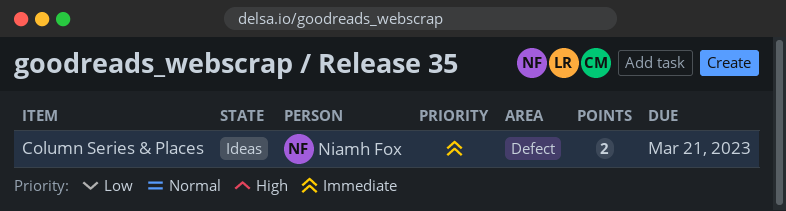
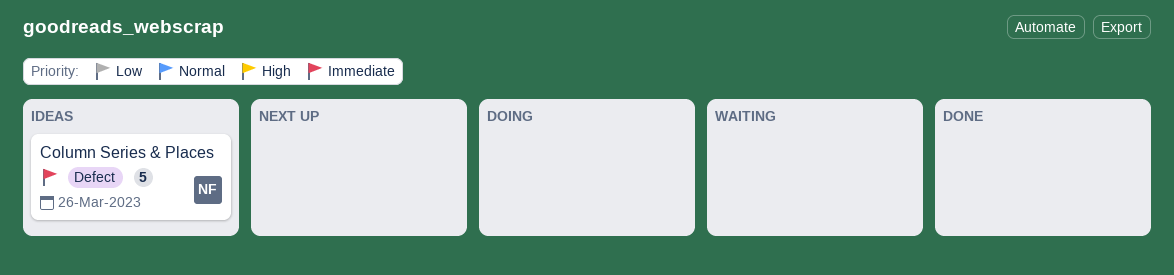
Column Series & Places, estimate: 2 -> 5
Column Series & Places, due: Mar 21 -> Mar 26

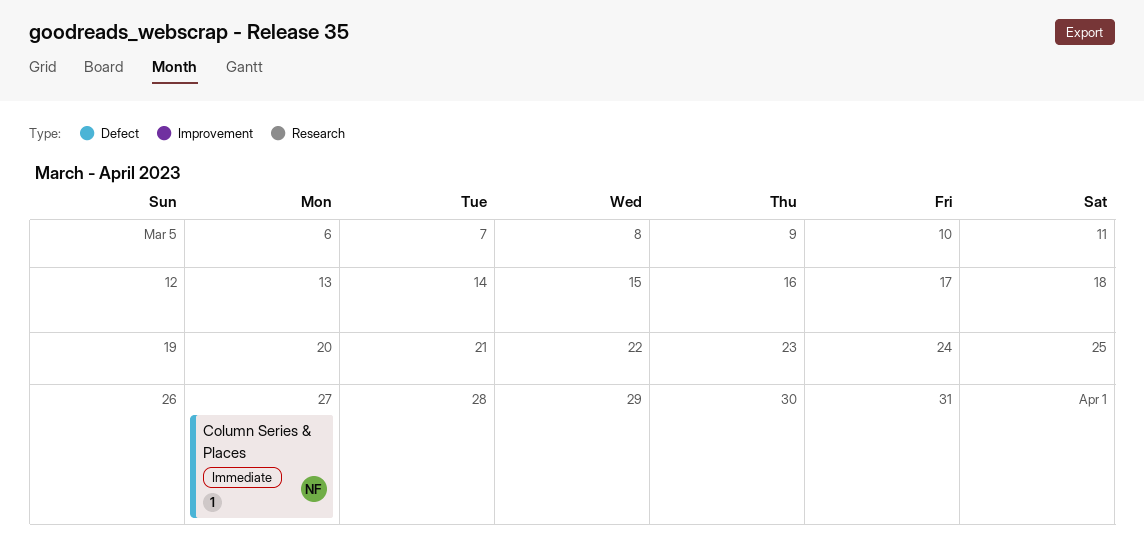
Column Series & Places, estimate: 5 -> 1
Column Series & Places, due: Mar 26 -> Mar 27

